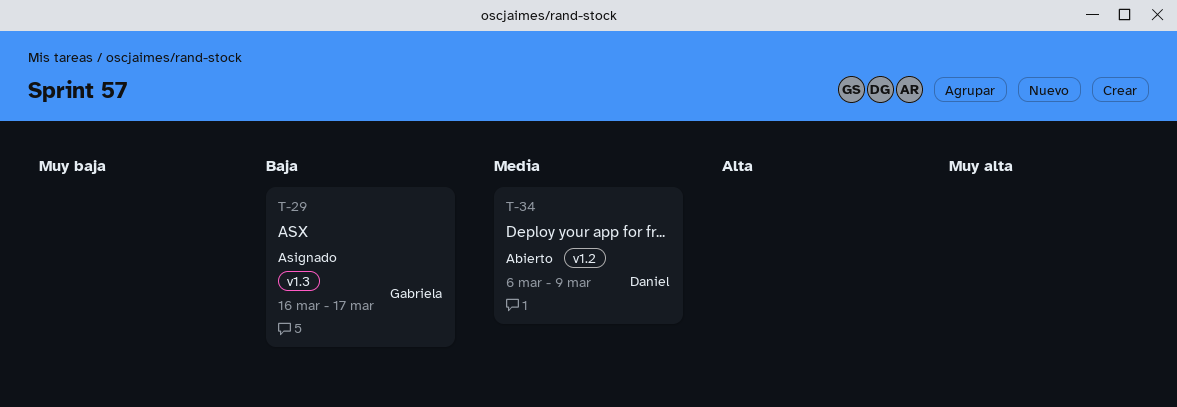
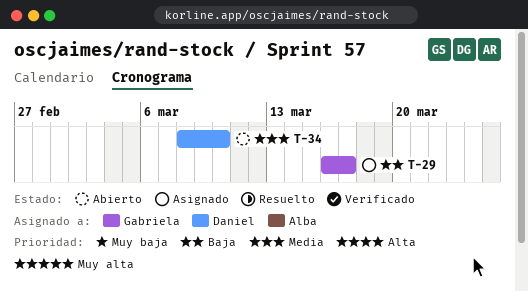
T-34, start: Mar 6 -> Mar 8
T-34, due: Mar 9 -> Mar 10

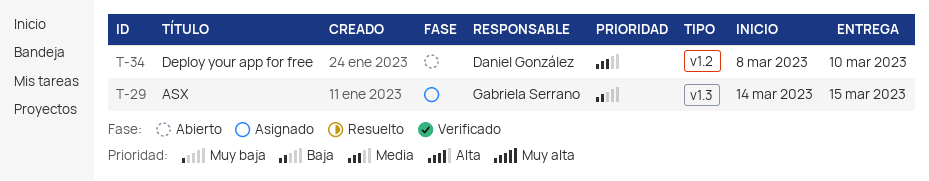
T-29, start: Mar 16 -> Mar 14
T-29, due: Mar 17 -> Mar 15

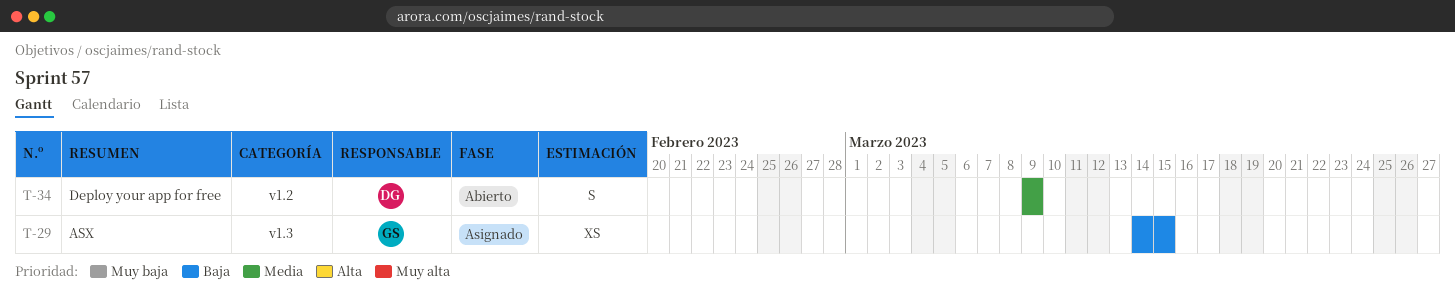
T-34, start: Mar 8 -> Mar 9
T-34, due: Mar 10 -> Mar 9

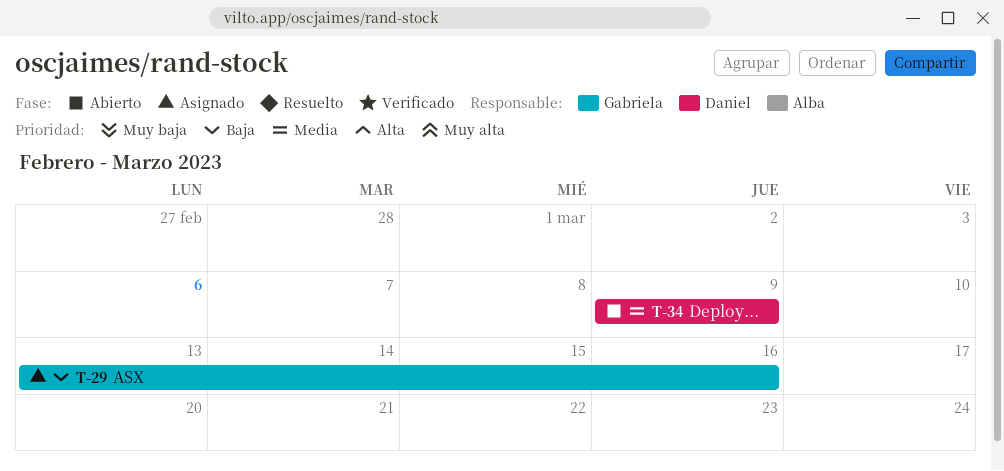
T-29, start: Mar 14 -> Mar 13
T-29, due: Mar 15 -> Mar 16

